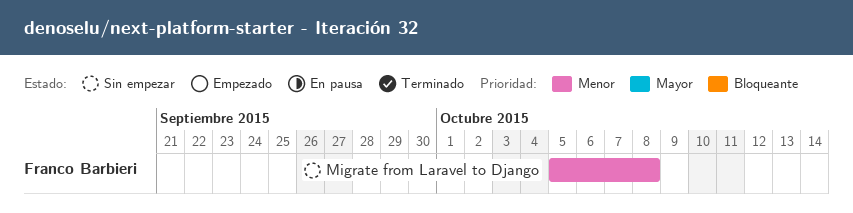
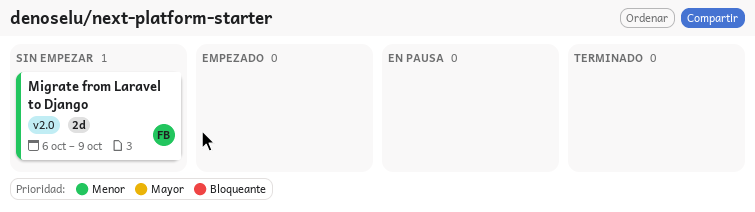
Migrate from Laravel to Django, start: Oct 5 -> Oct 6
Migrate from Laravel to Django, due: Oct 8 -> Oct 9

